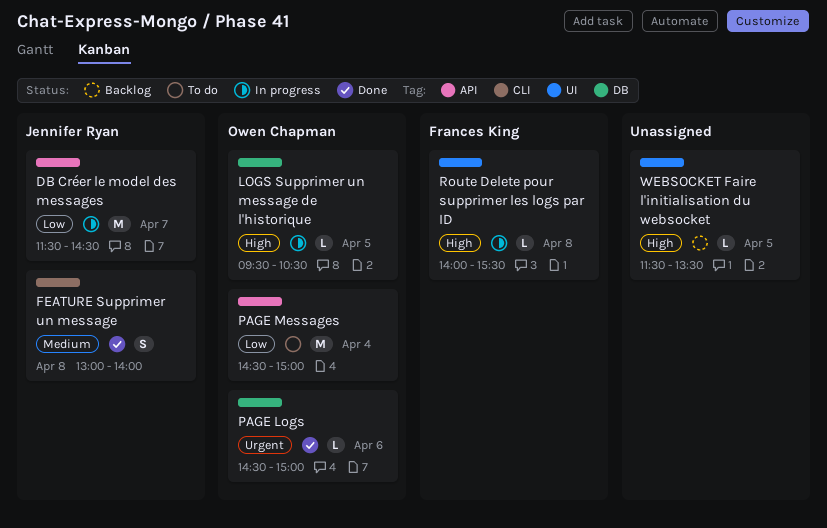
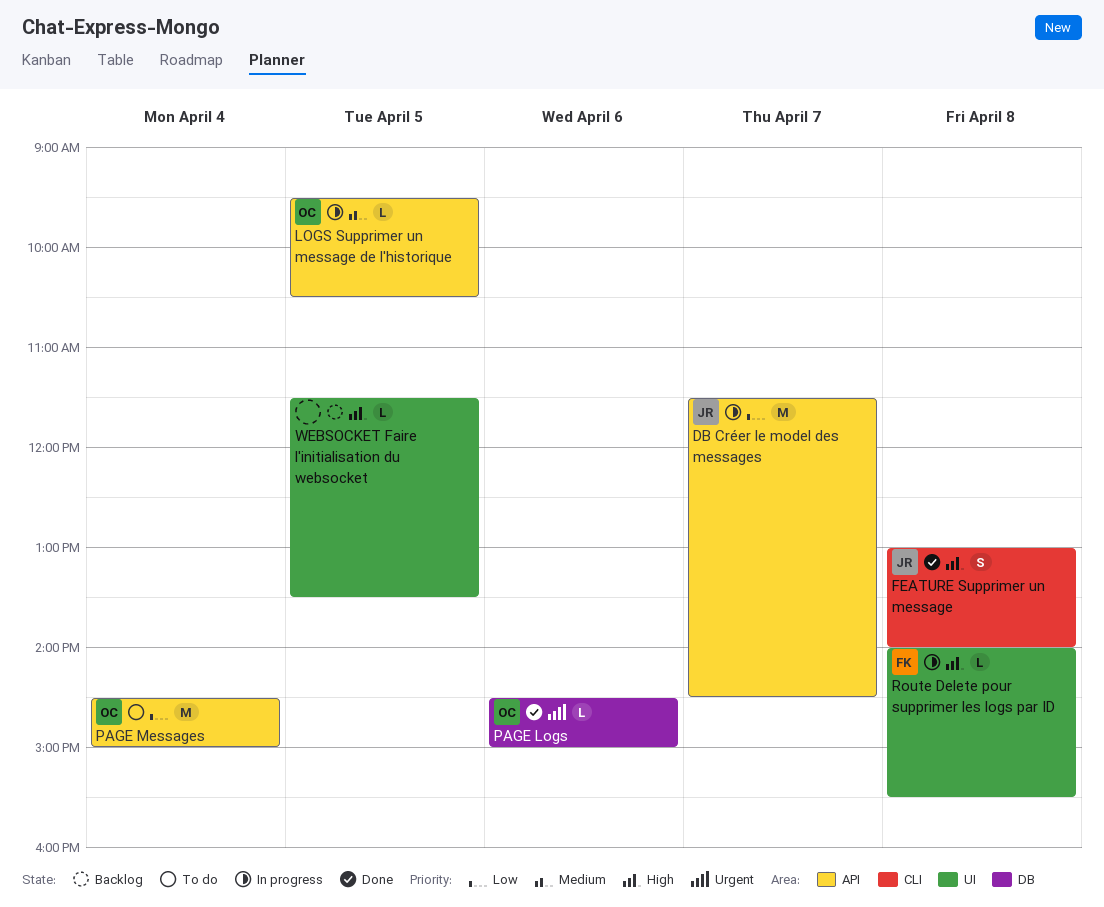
FEATURE Supprimer un message, priority: Medium -> High
LOGS Supprimer un message de l'historique, priority: High -> Medium
LOGS Supprimer un message de l'historique, label: DB -> API

